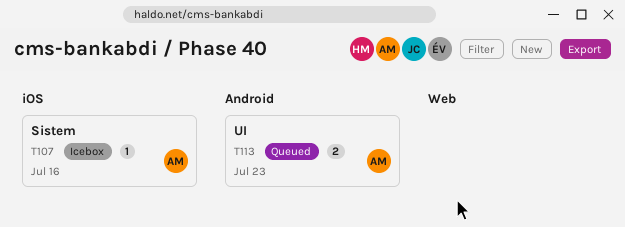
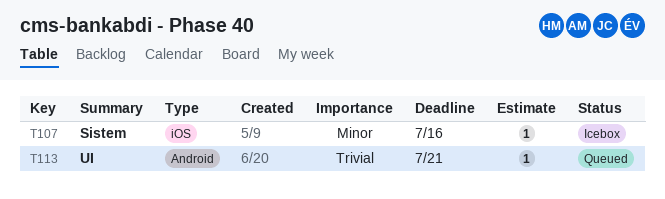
T113, estimate: 2 -> 1
T113, due: Jul 23 -> Jul 21

